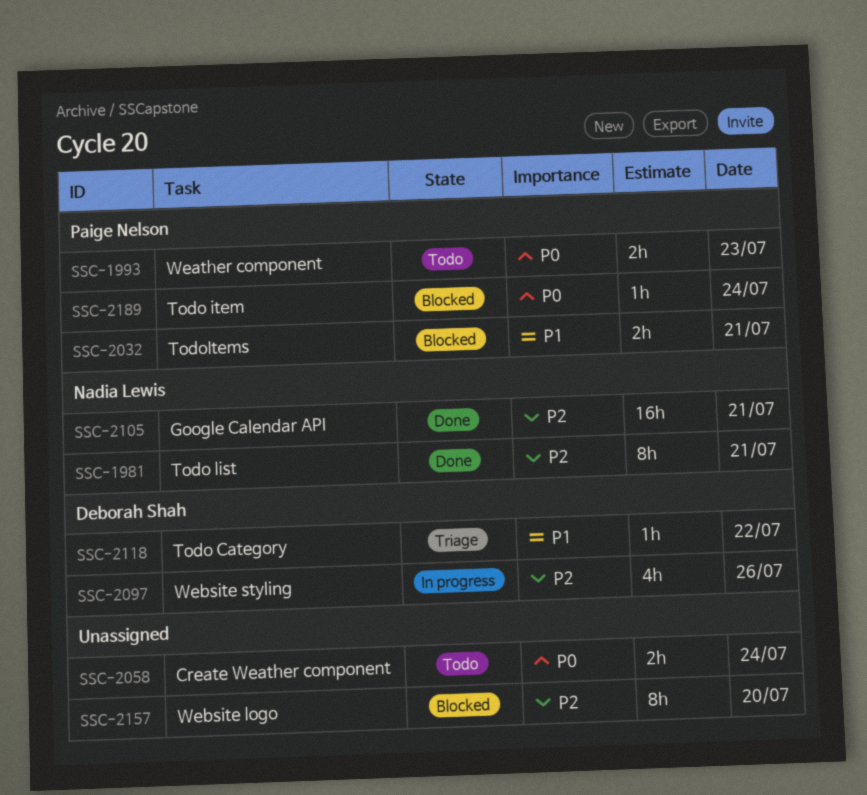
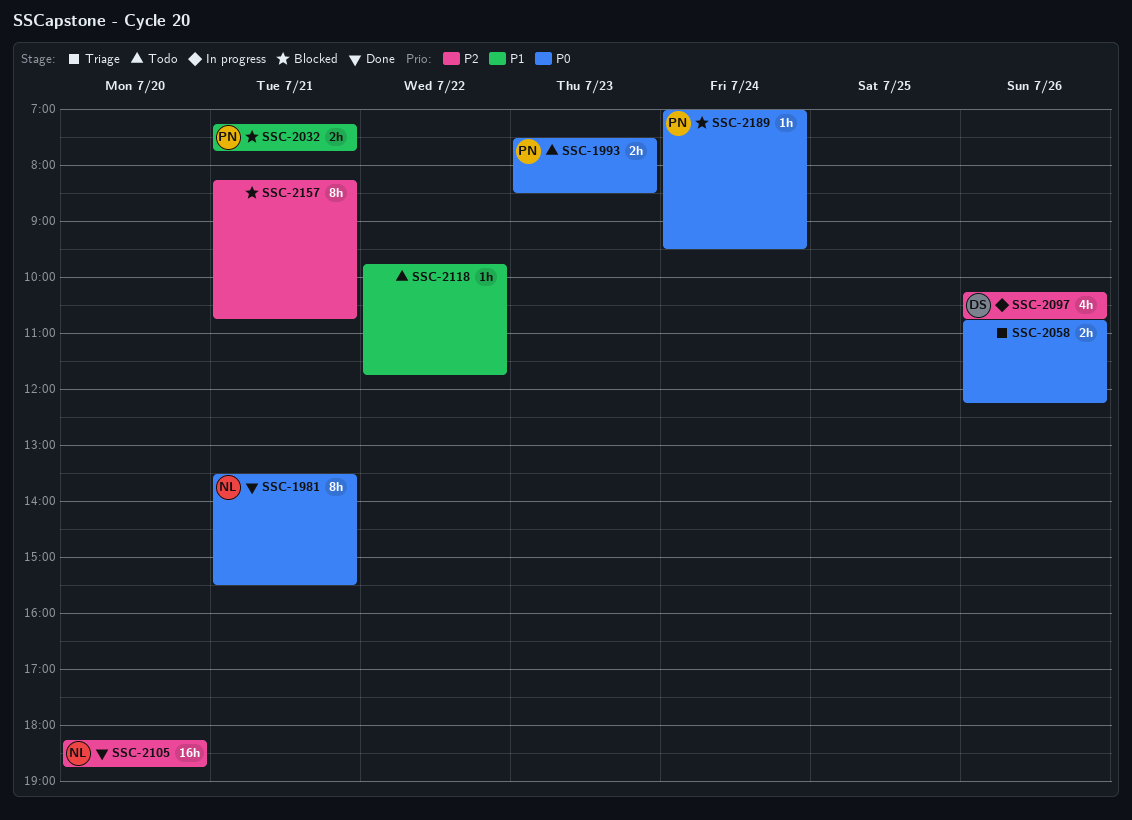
SSC-1981, priority: P2 -> P0
SSC-2058, status: Todo -> Triage
SSC-2058, day: Jul 24 -> Jul 26
SSC-2105, day: Jul 21 -> Jul 20
SSC-2118, status: Triage -> Todo
SSC-2118, owner: Deborah Shah -> none
SSC-2157, day: Jul 20 -> Jul 21

